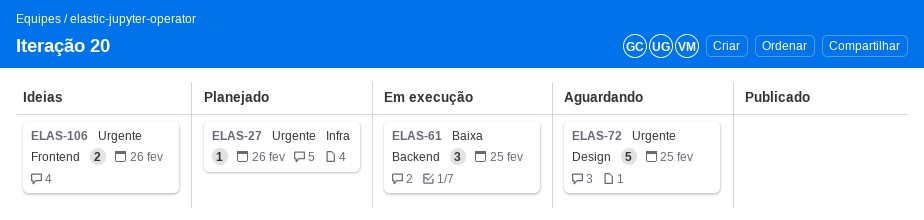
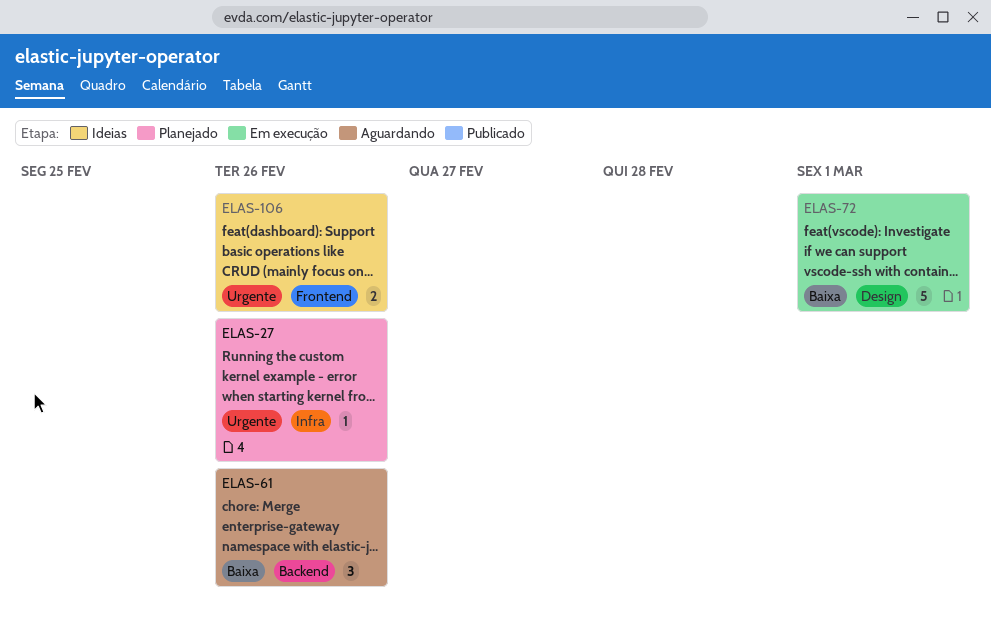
ELAS-61, status: Em execução -> Aguardando
ELAS-61, due: Feb 25 -> Feb 26
ELAS-72, status: Aguardando -> Em execução
ELAS-72, priority: Urgente -> Baixa
ELAS-72, due: Feb 25 -> Mar 1

